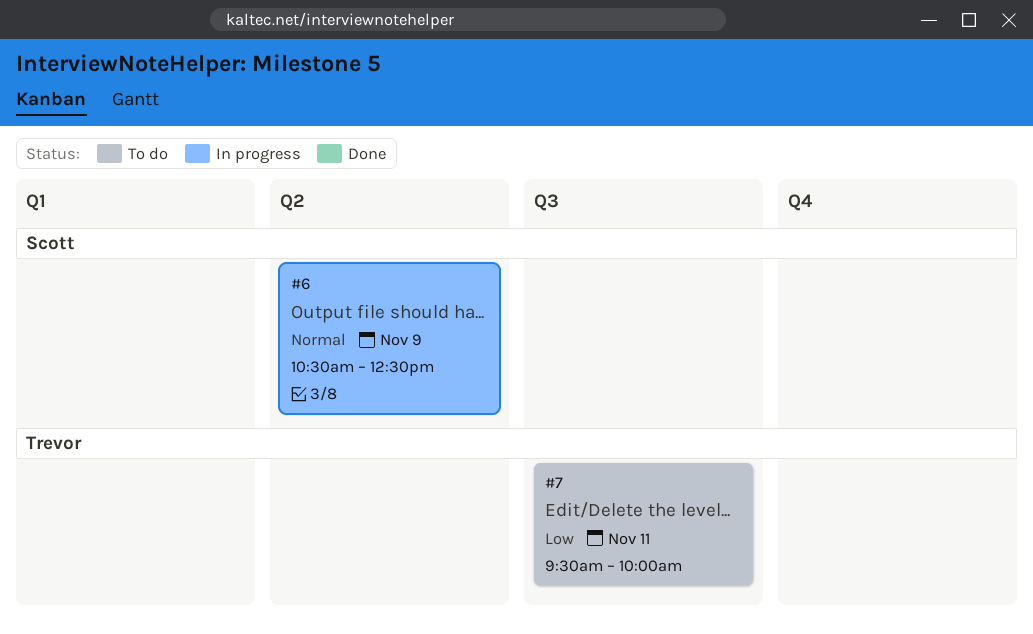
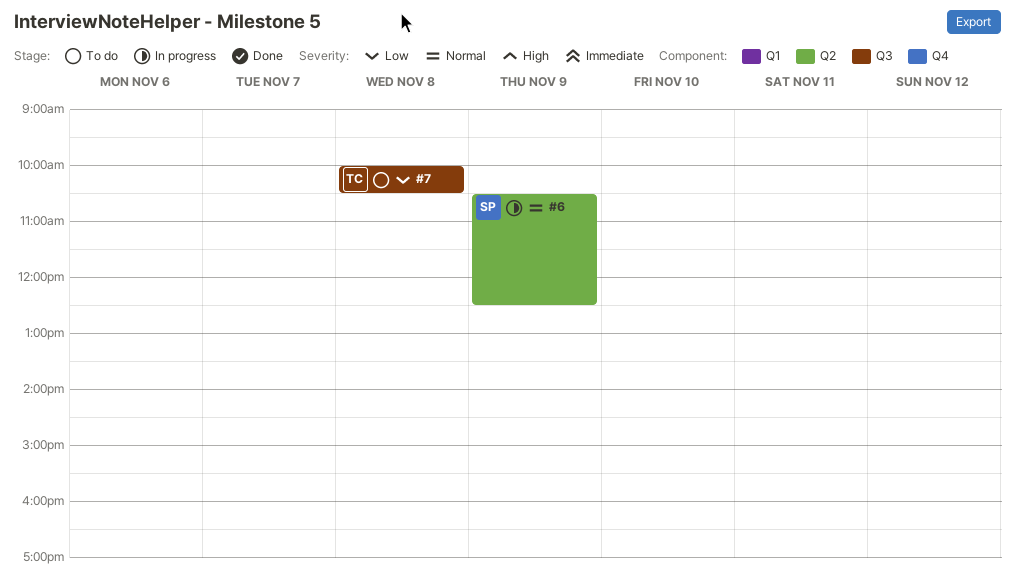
#7, day: Nov 11 -> Nov 8
#7, begins: 09:30 -> 10:00
#7, ends: 10:00 -> 10:30

